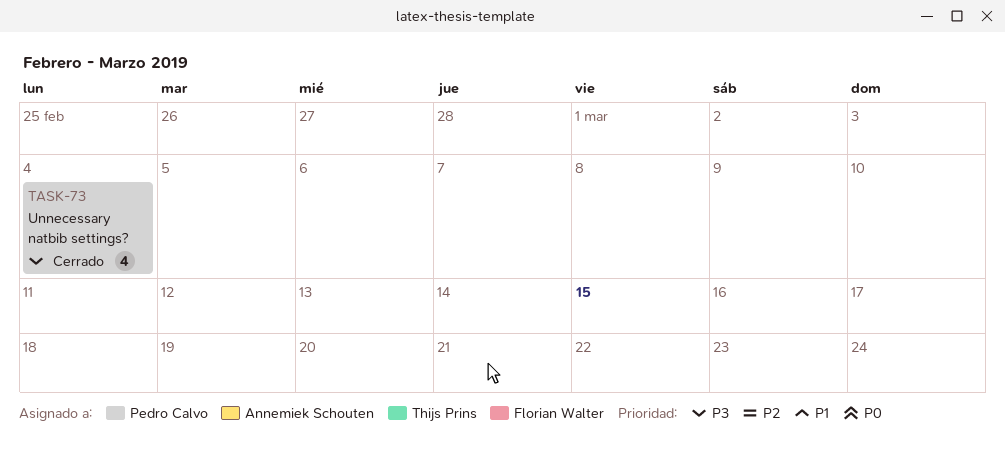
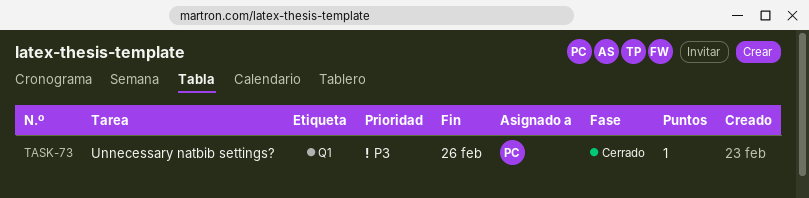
TASK-73, estimate: 4 -> 1
TASK-73, due: Mar 4 -> Feb 26

